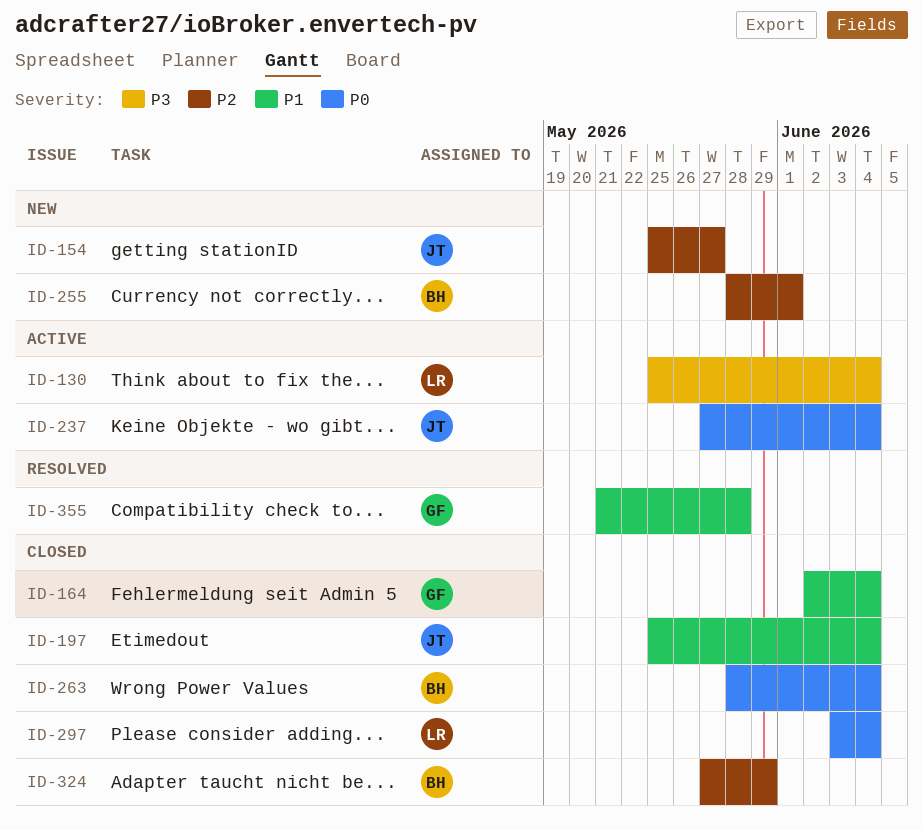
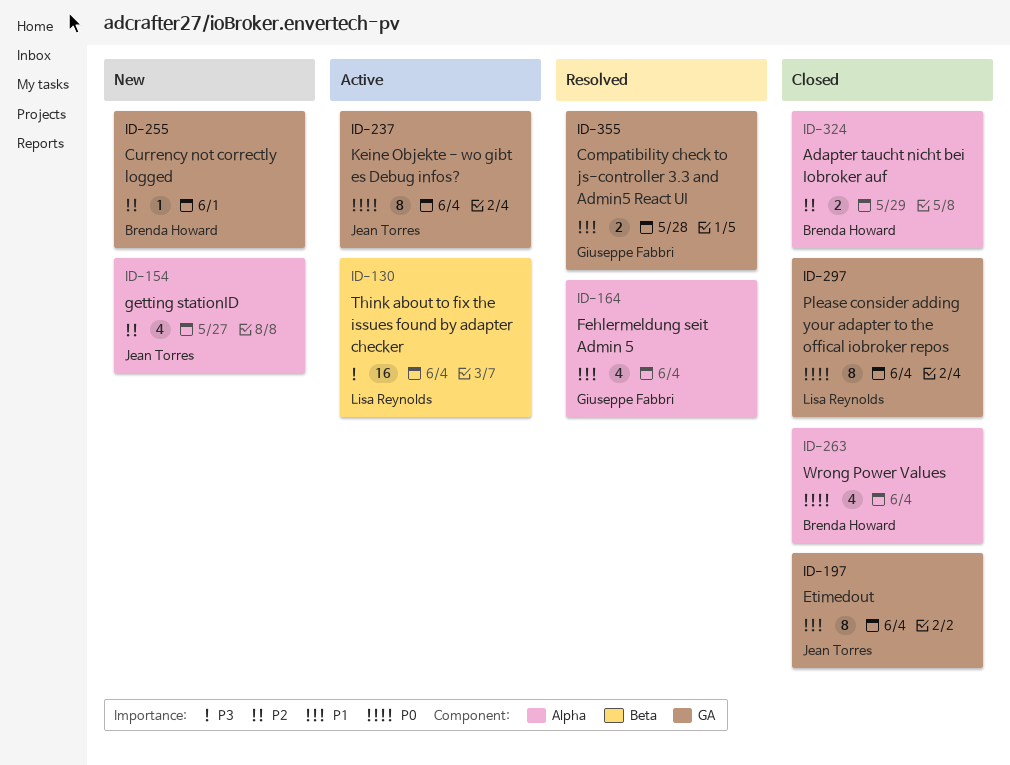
ID-164, status: Closed -> Resolved

